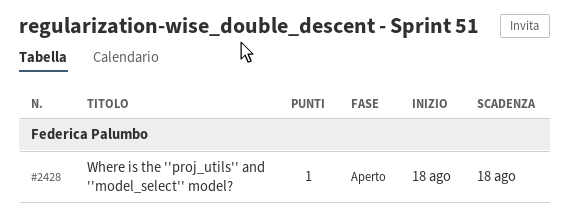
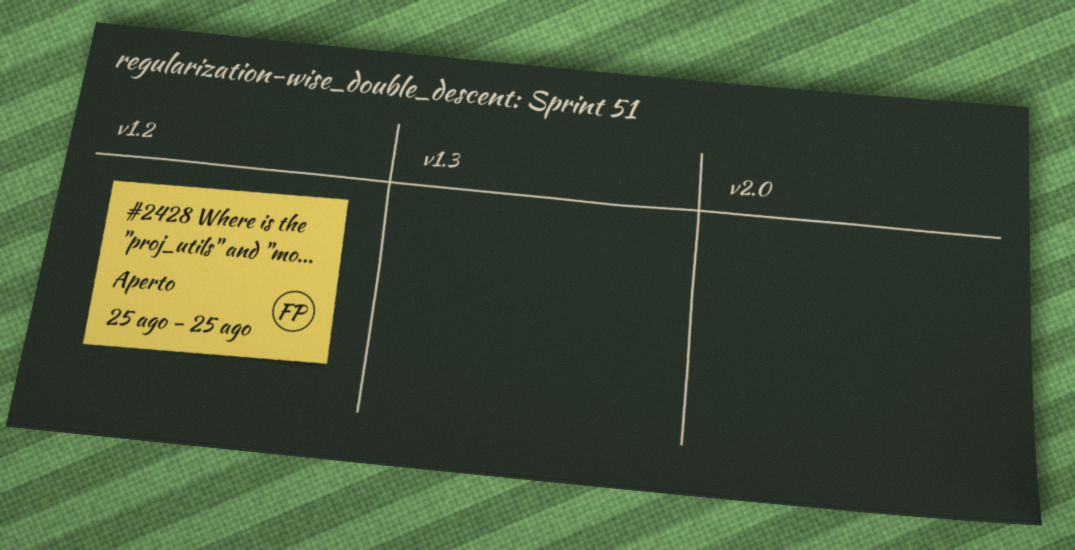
#2428, start: Aug 18 -> Aug 25
#2428, due: Aug 18 -> Aug 25

